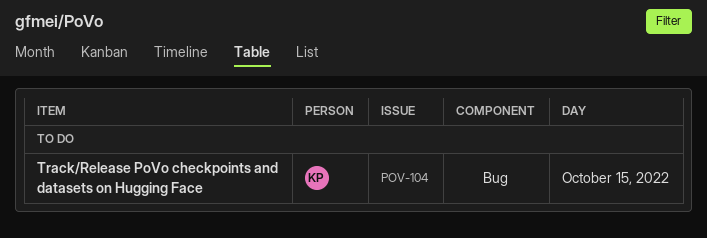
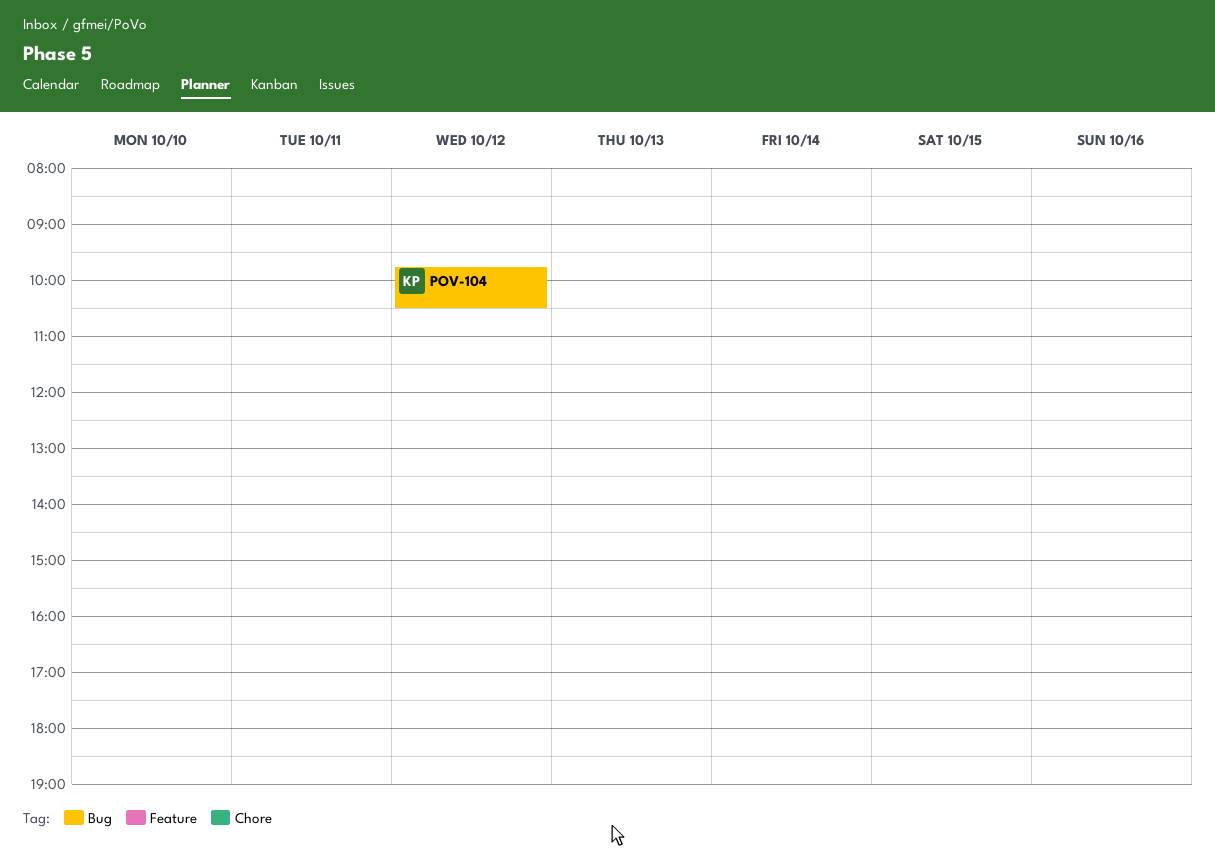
POV-104, day: Oct 15 -> Oct 12

